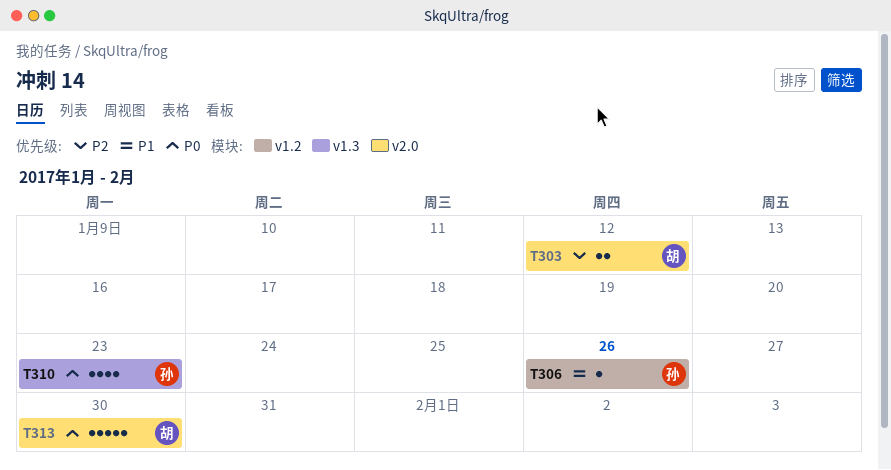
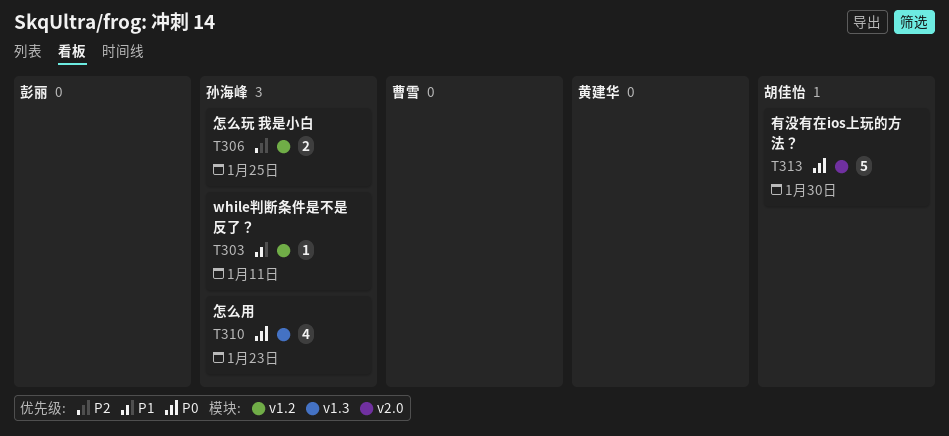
T303, owner: 胡佳怡 -> 孙海峰
T303, priority: P2 -> P1
T303, label: v2.0 -> v1.2
T303, estimate: 2 -> 1
T303, due: Jan 12 -> Jan 11
T306, priority: P1 -> P2
T306, estimate: 1 -> 2
T306, due: Jan 26 -> Jan 25

